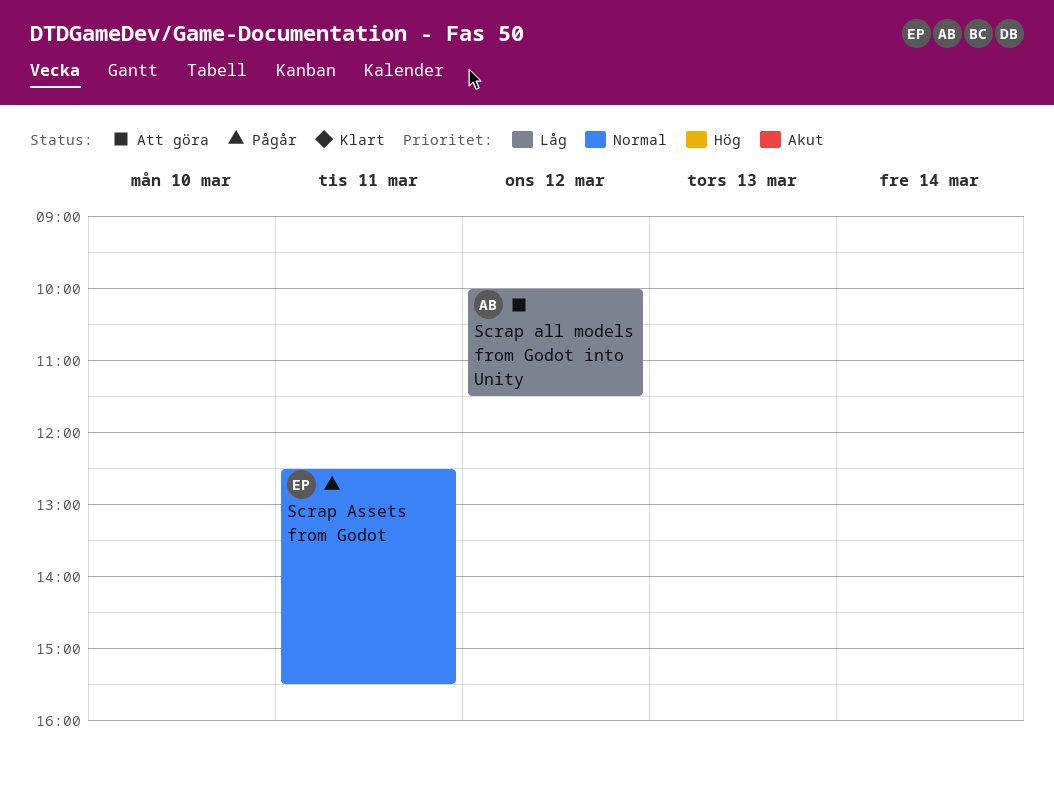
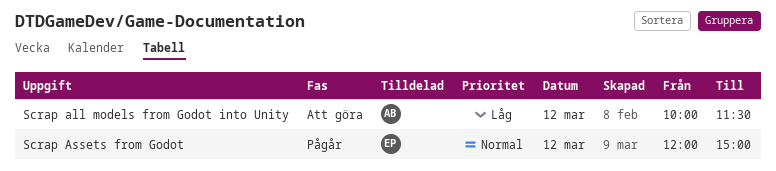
Scrap Assets from Godot, day: Mar 11 -> Mar 12
Scrap Assets from Godot, begins: 12:30 -> 12:00
Scrap Assets from Godot, ends: 15:30 -> 15:00

